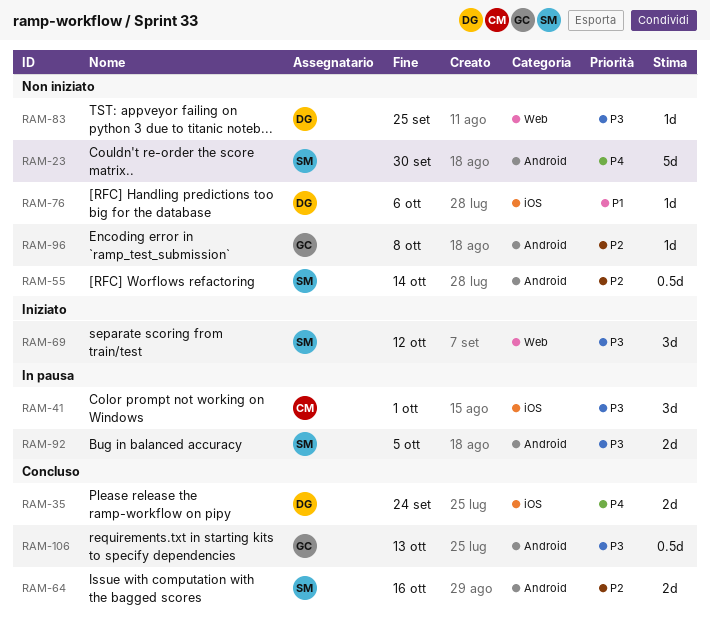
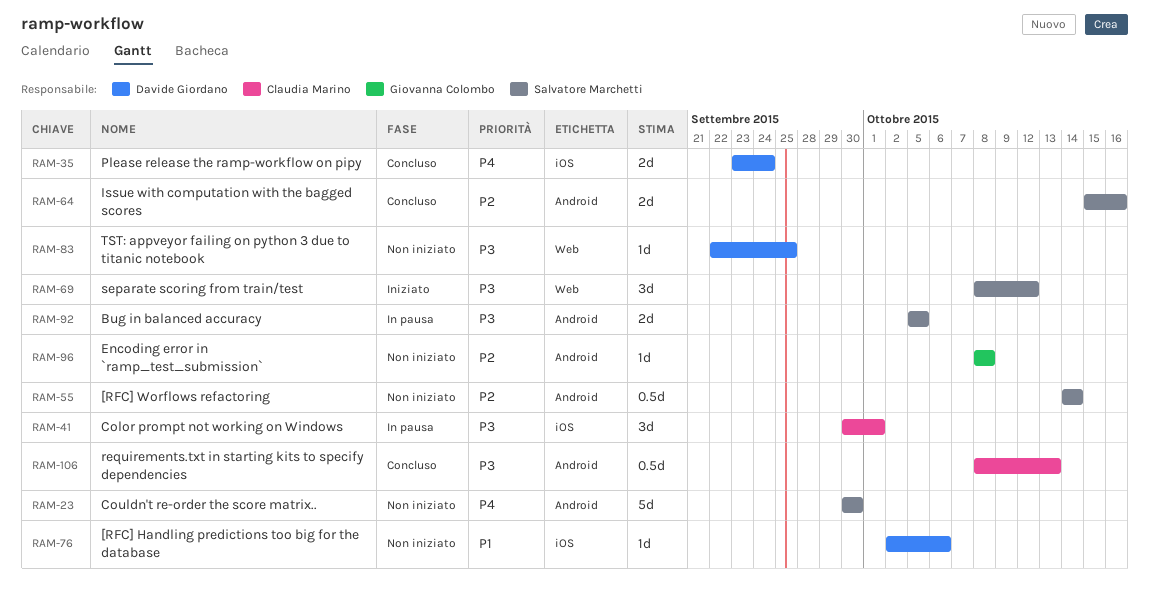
RAM-106, owner: Giovanna Colombo -> Claudia Marino

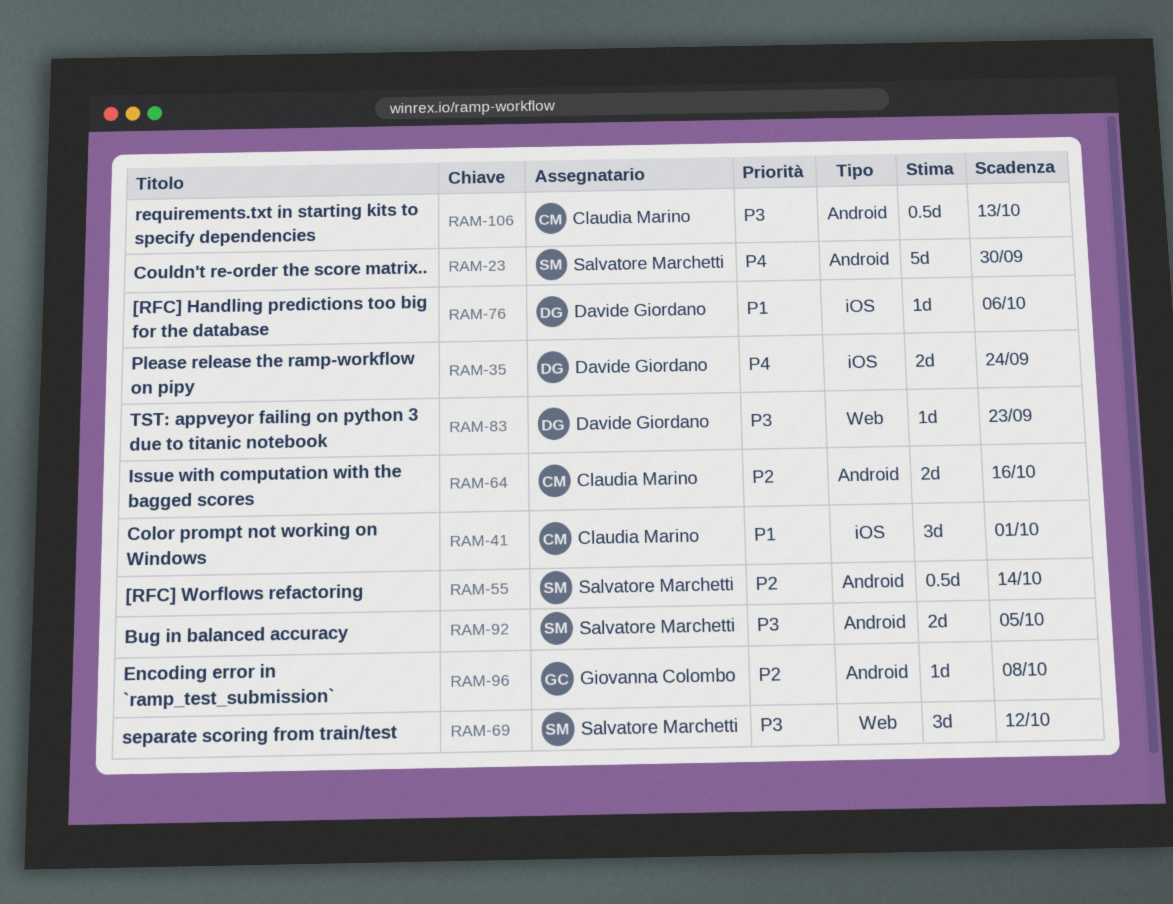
RAM-41, priority: P3 -> P1
RAM-64, owner: Salvatore Marchetti -> Claudia Marino
RAM-83, due: Sep 25 -> Sep 23

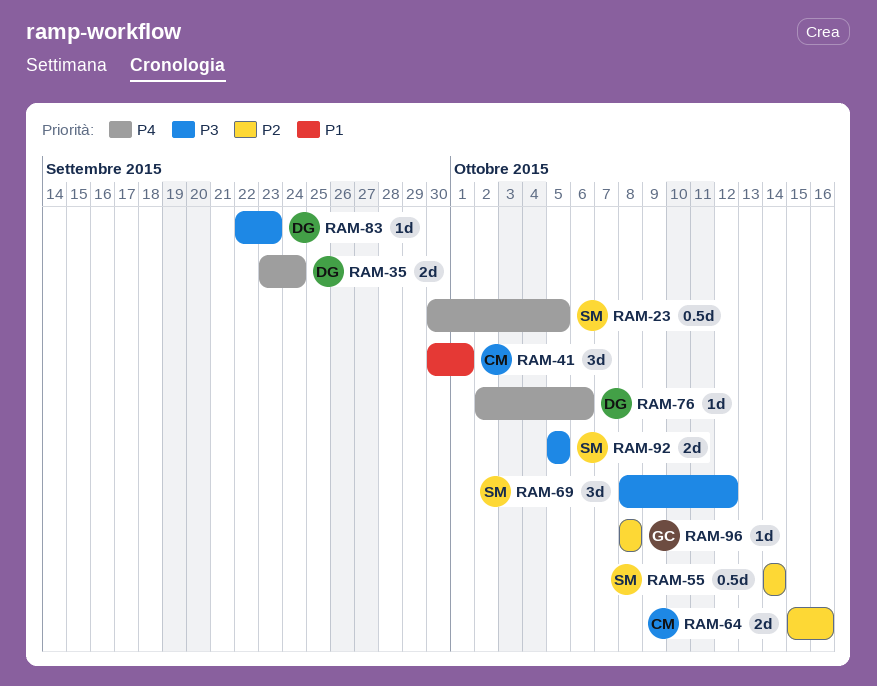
RAM-23, estimate: 5d -> 0.5d
RAM-23, due: Sep 30 -> Oct 5
RAM-76, priority: P1 -> P4
RAM-106: present -> none

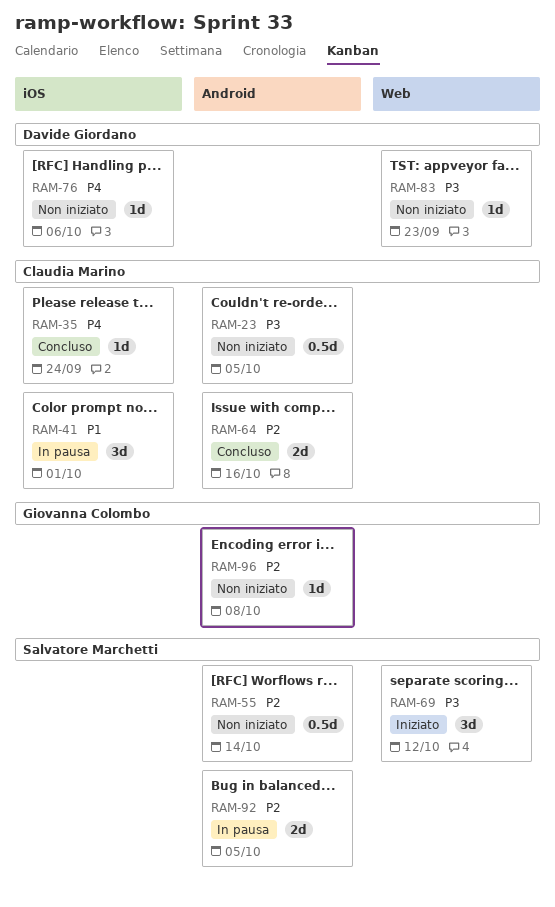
RAM-23, owner: Salvatore Marchetti -> Claudia Marino
RAM-23, priority: P4 -> P3
RAM-35, owner: Davide Giordano -> Claudia Marino
RAM-35, estimate: 2d -> 1d
RAM-92, priority: P3 -> P2

